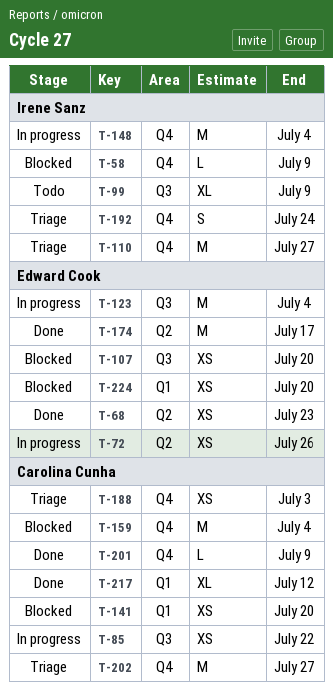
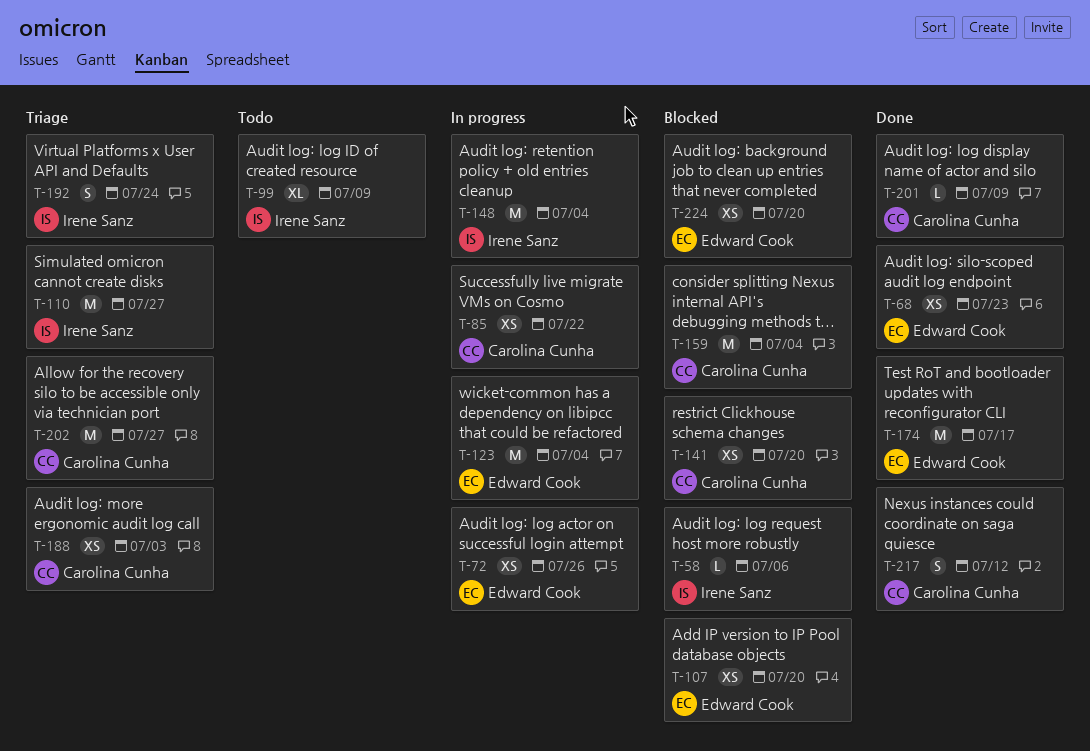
T-58, due: Jul 9 -> Jul 6
T-217, estimate: XL -> S

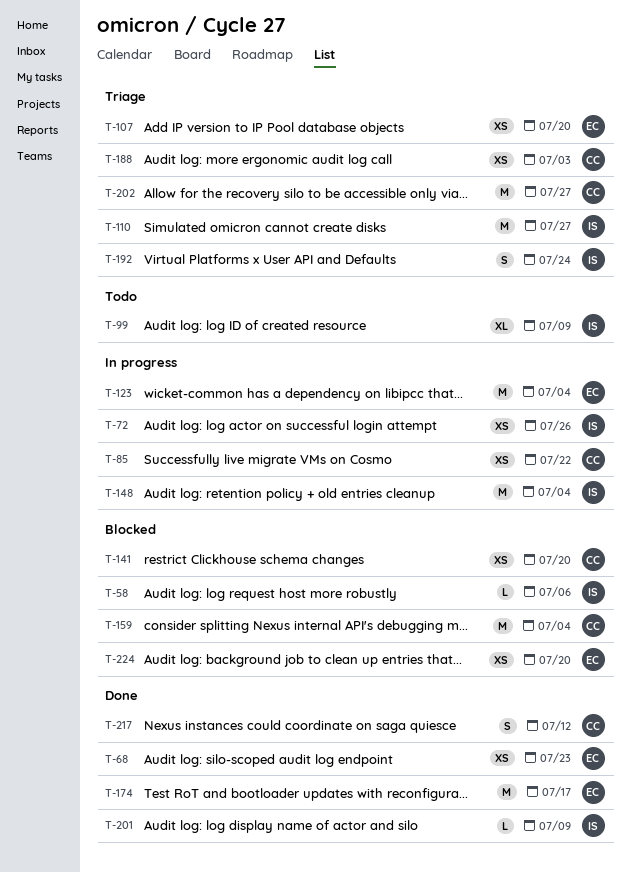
T-72, owner: Edward Cook -> Irene Sanz
T-107, status: Blocked -> Triage
T-201, owner: Carolina Cunha -> Irene Sanz

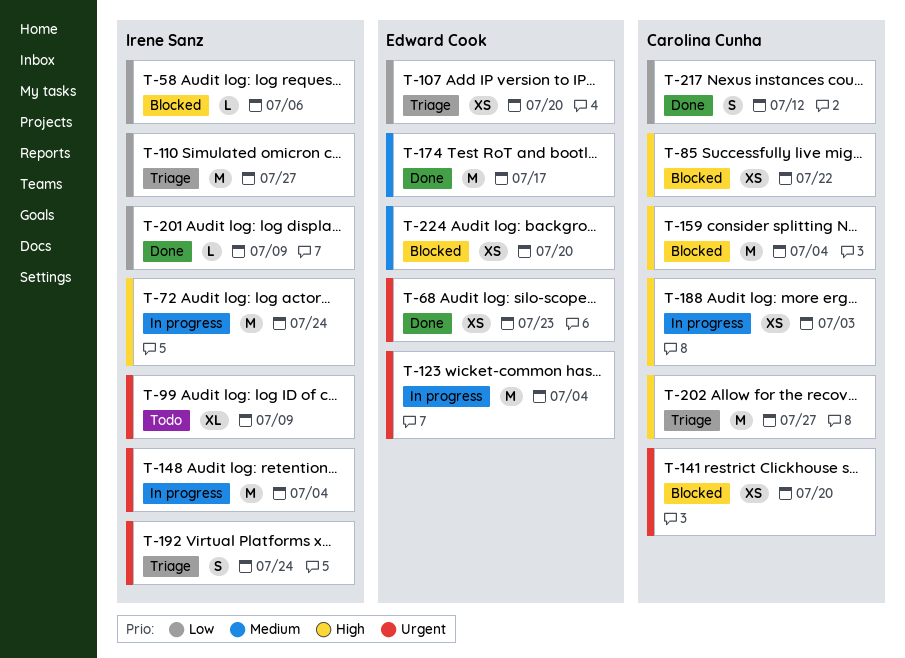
T-72, estimate: XS -> M
T-72, due: Jul 26 -> Jul 24
T-85, status: In progress -> Blocked
T-188, status: Triage -> In progress

